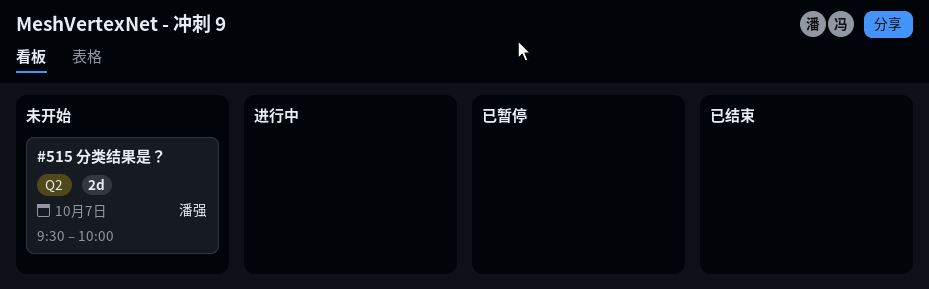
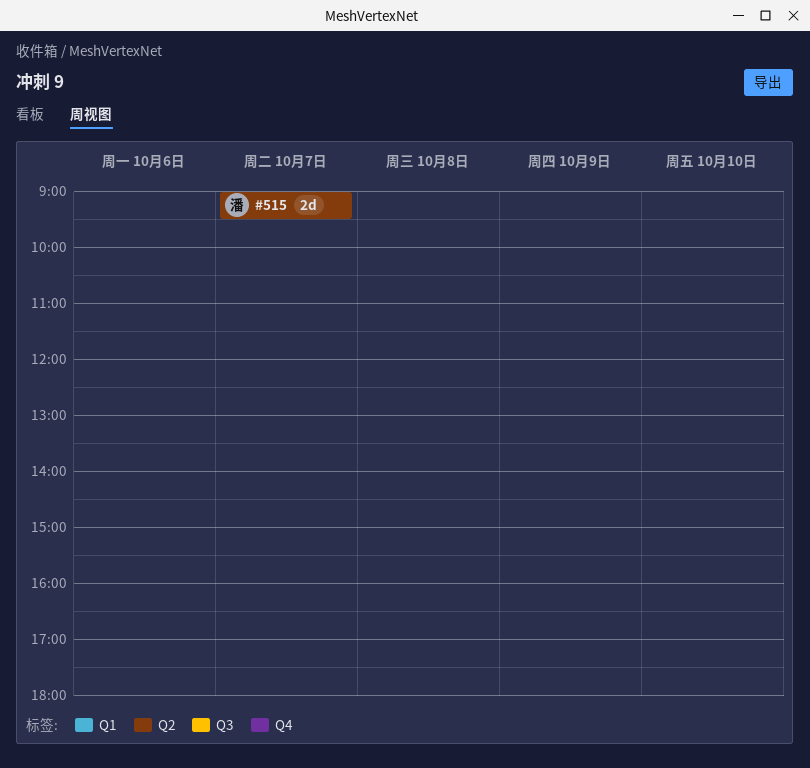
#515, begins: 09:30 -> 09:00
#515, ends: 10:00 -> 09:30

